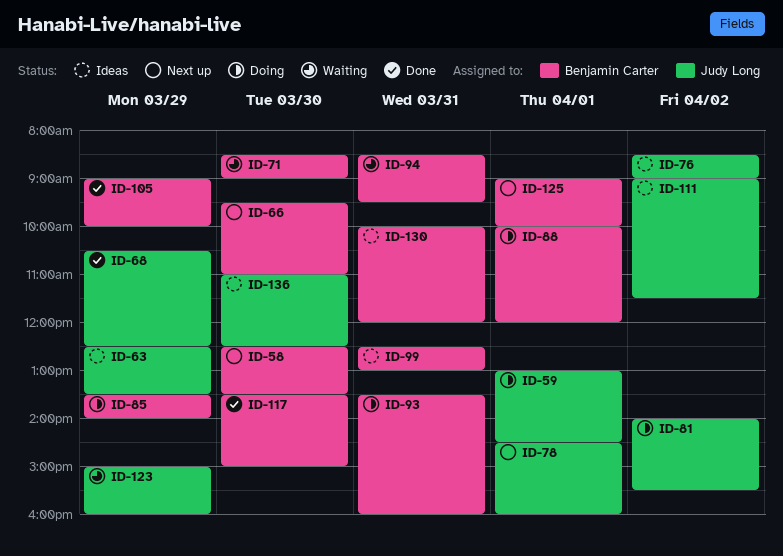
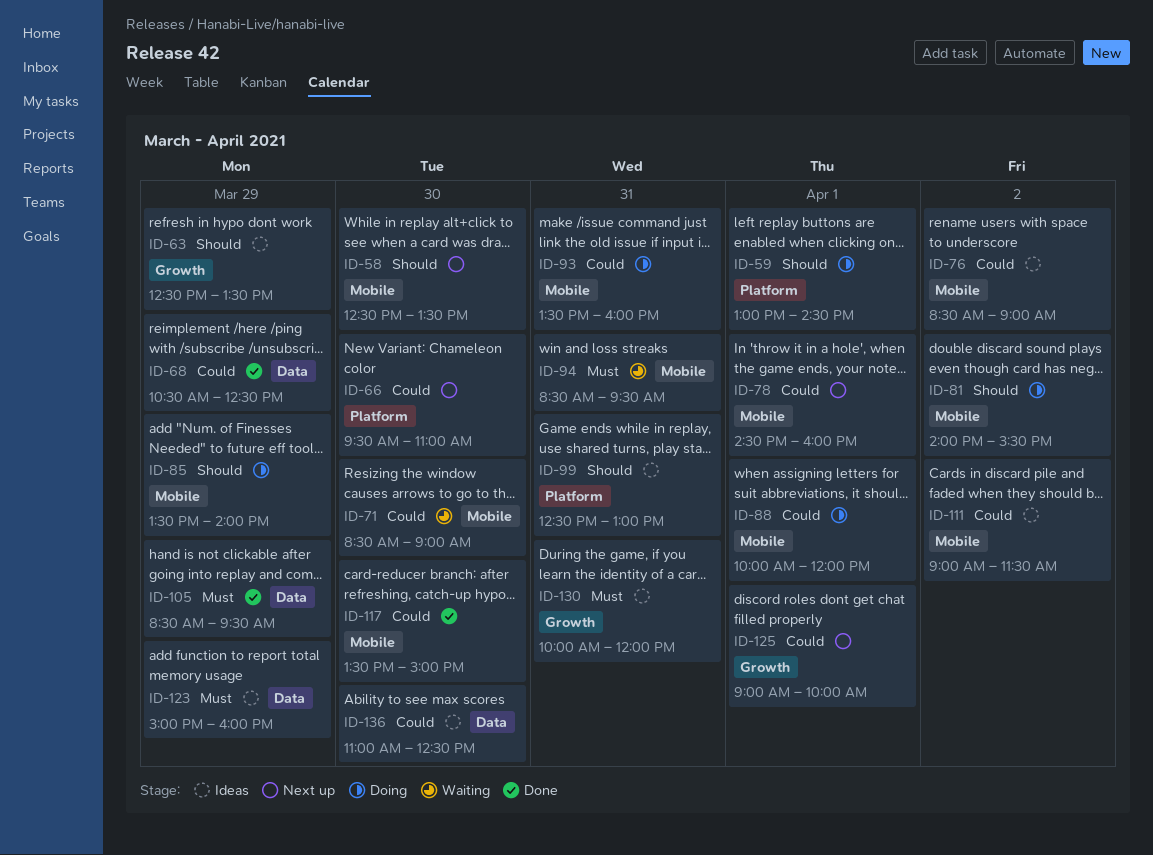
ID-105, begins: 09:00 -> 08:30
ID-105, ends: 10:00 -> 09:30
ID-123, status: Waiting -> Ideas

